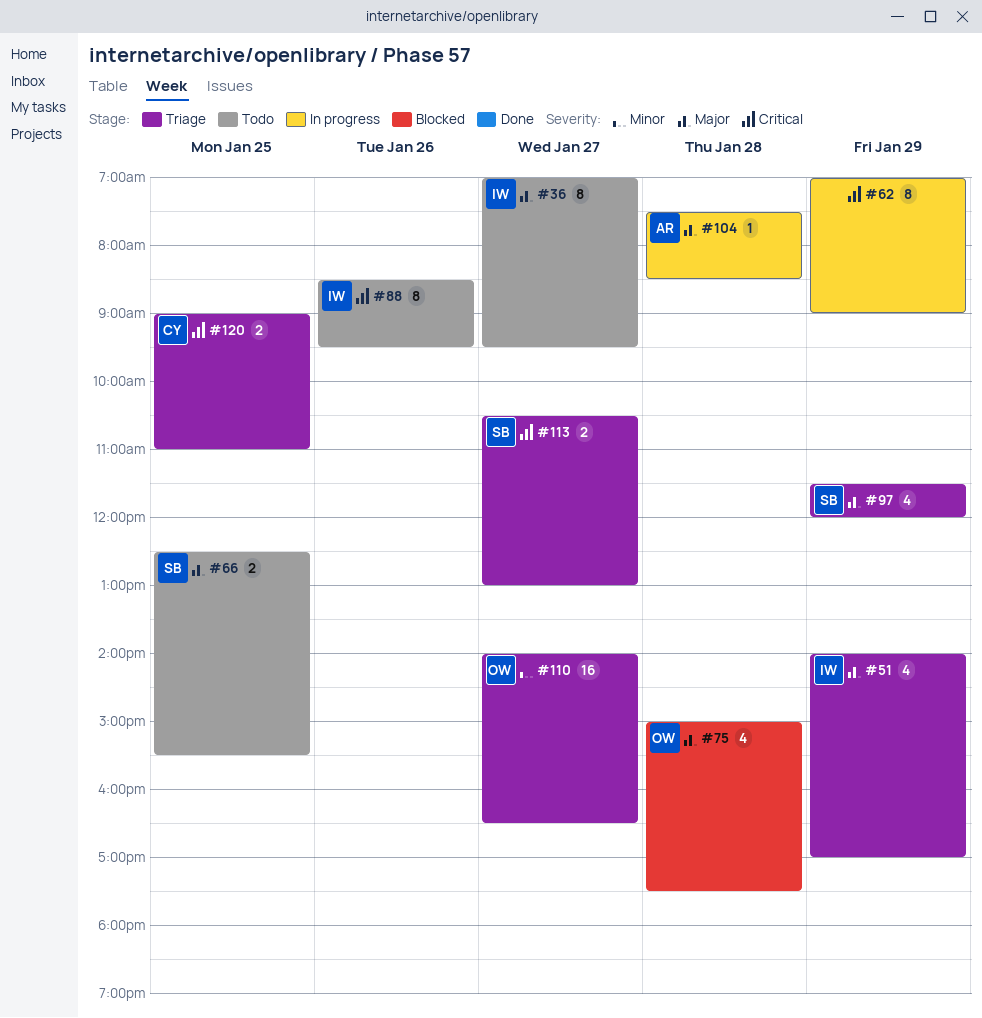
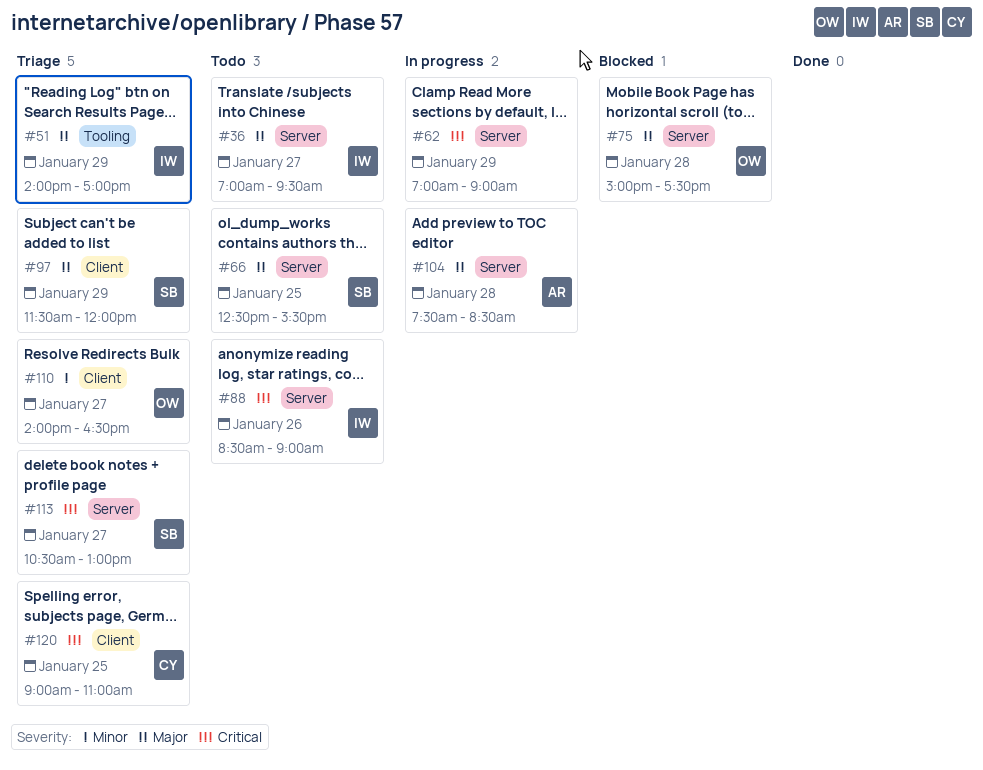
#88, ends: 09:30 -> 09:00

